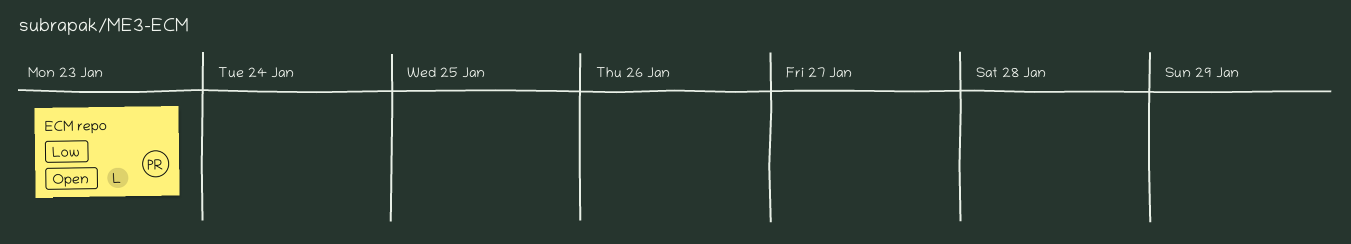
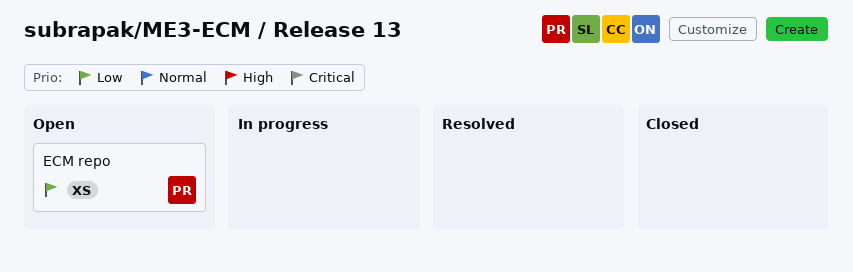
ECM repo, estimate: L -> XS

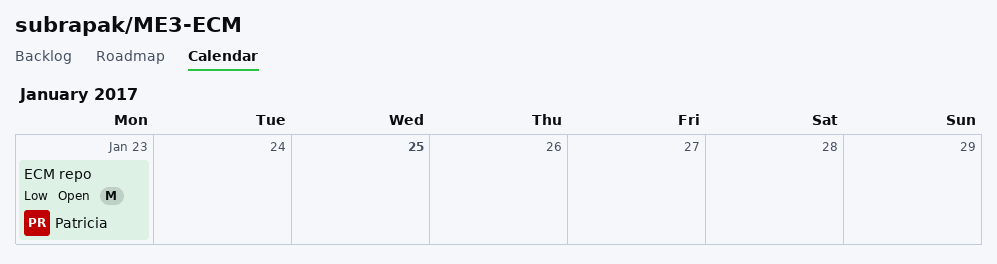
ECM repo, estimate: XS -> M

